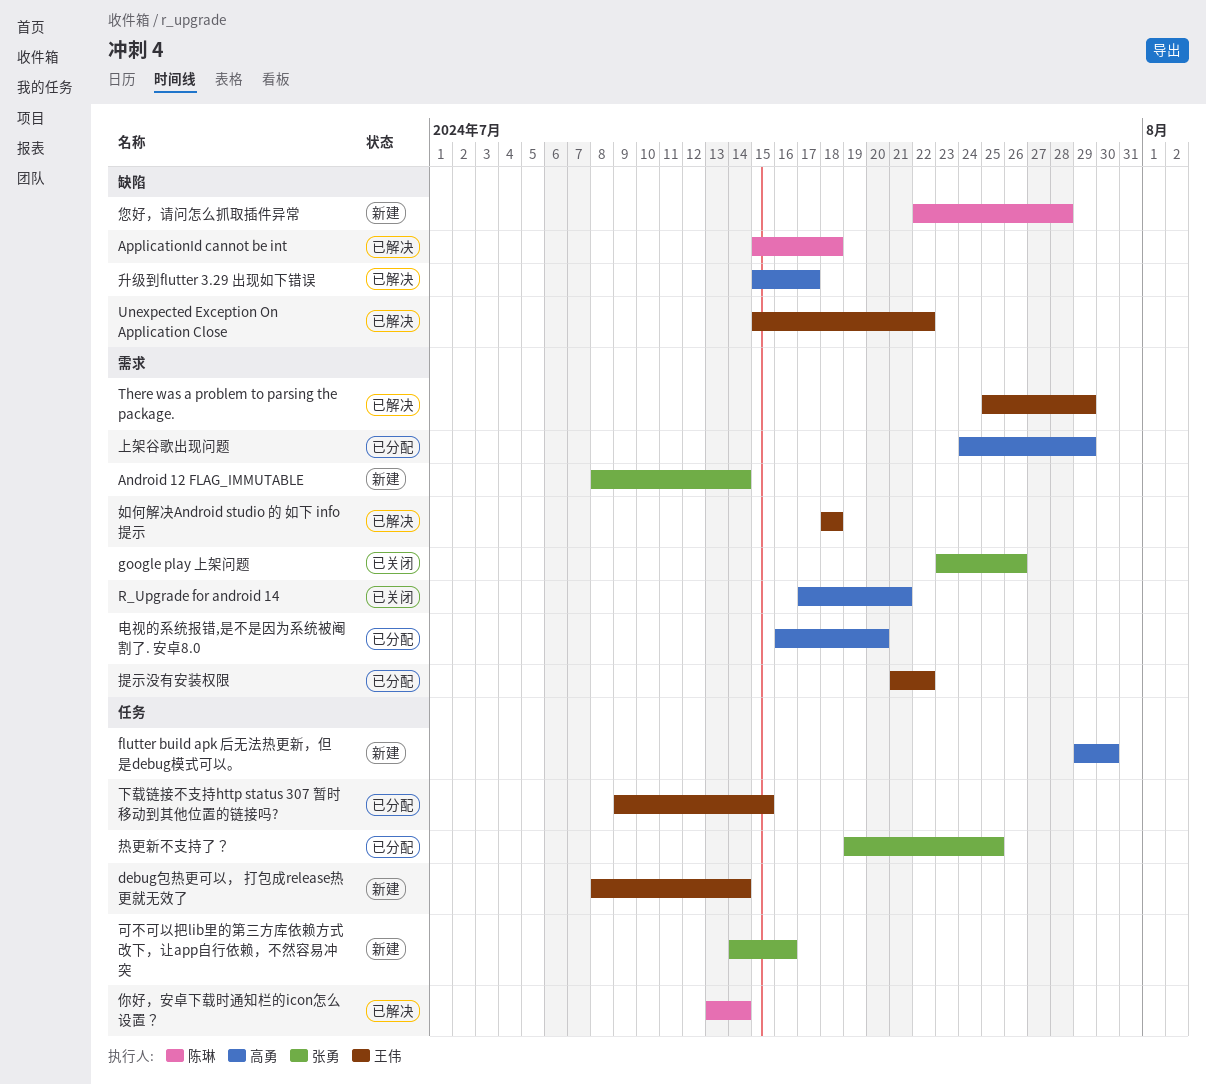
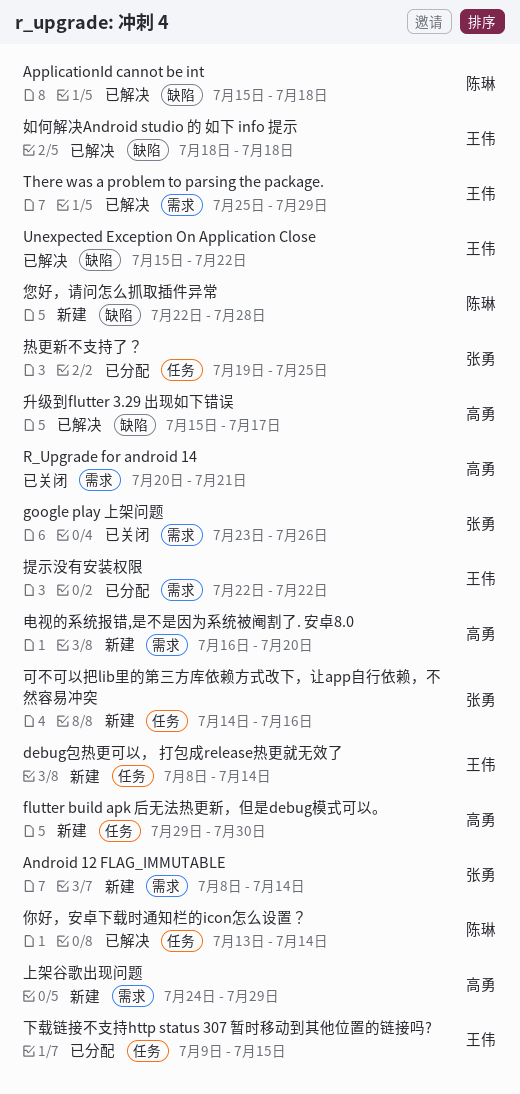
R_Upgrade for android 14, start: Jul 17 -> Jul 20
上架谷歌出现问题, status: 已分配 -> 新建
如何解决Android studio 的 如下 info 提示, label: 需求 -> 缺陷
提示没有安装权限, start: Jul 21 -> Jul 22
电视的系统报错,是不是因为系统被阉割了. 安卓8.0, status: 已分配 -> 新建

